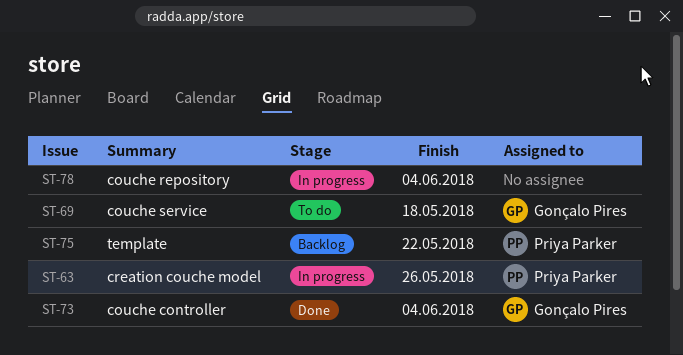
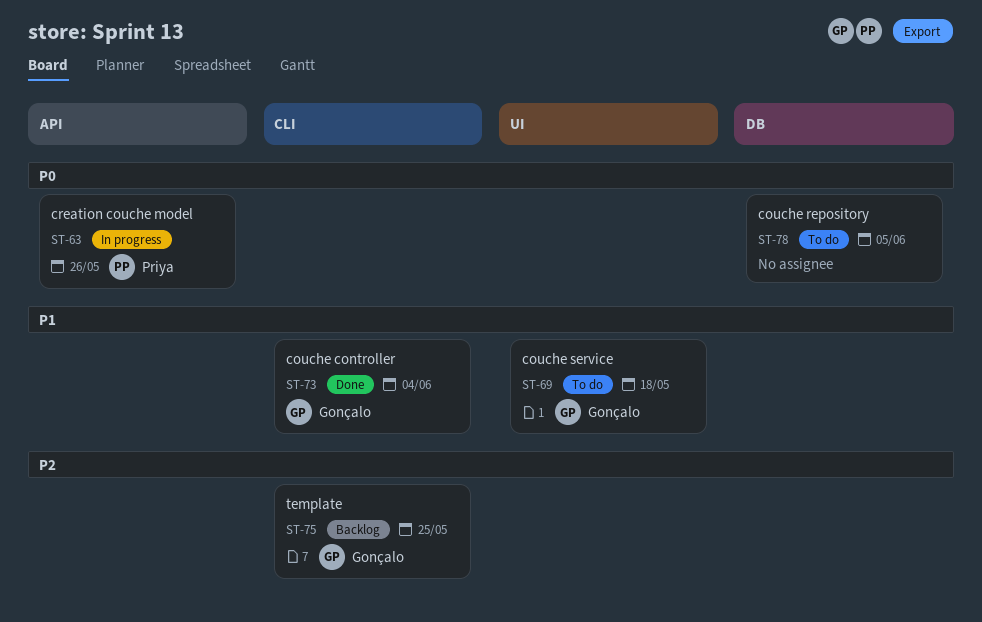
ST-75, owner: Priya Parker -> Gonçalo Pires
ST-75, due: May 22 -> May 25
ST-78, status: In progress -> To do
ST-78, due: Jun 4 -> Jun 5

